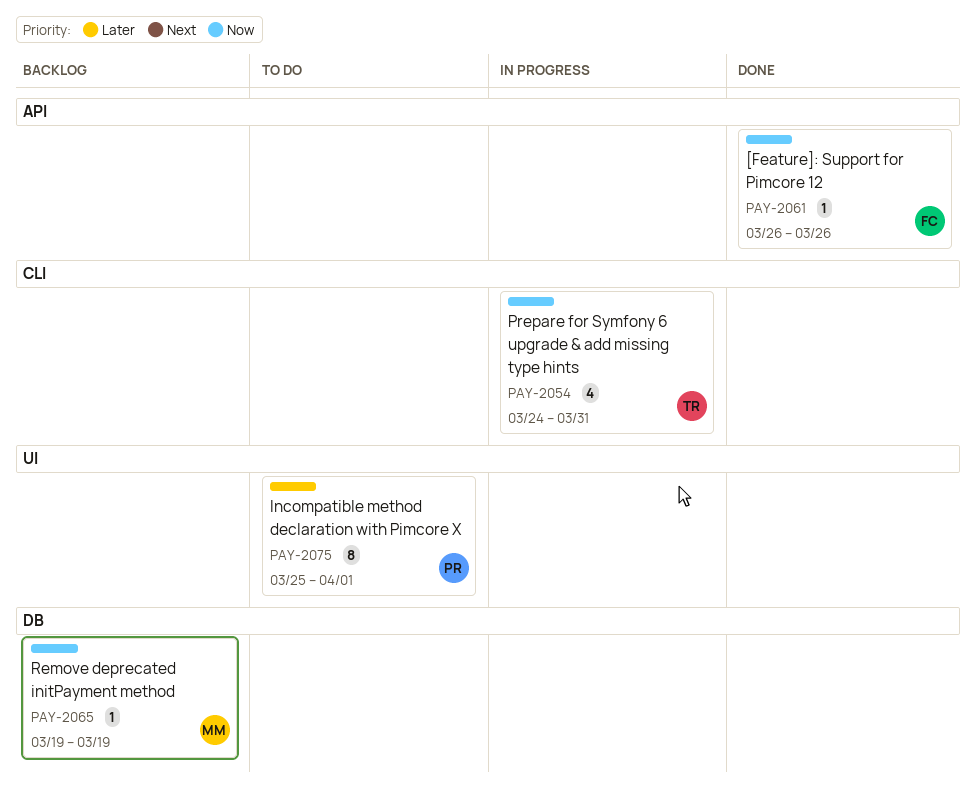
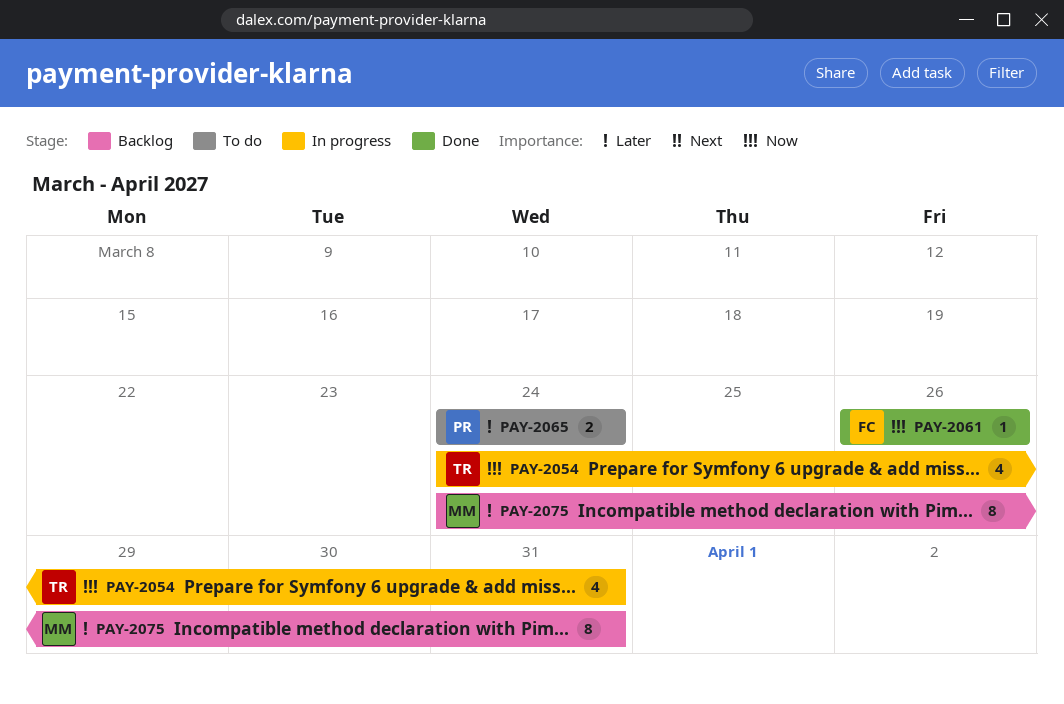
PAY-2065, status: Backlog -> To do
PAY-2065, owner: MM -> PR
PAY-2065, priority: Now -> Later
PAY-2065, estimate: 1 -> 2
PAY-2065, start: Mar 19 -> Mar 24
PAY-2065, due: Mar 19 -> Mar 24
PAY-2075, status: To do -> Backlog
PAY-2075, owner: PR -> MM
PAY-2075, start: Mar 25 -> Mar 24
PAY-2075, due: Apr 1 -> Mar 31

